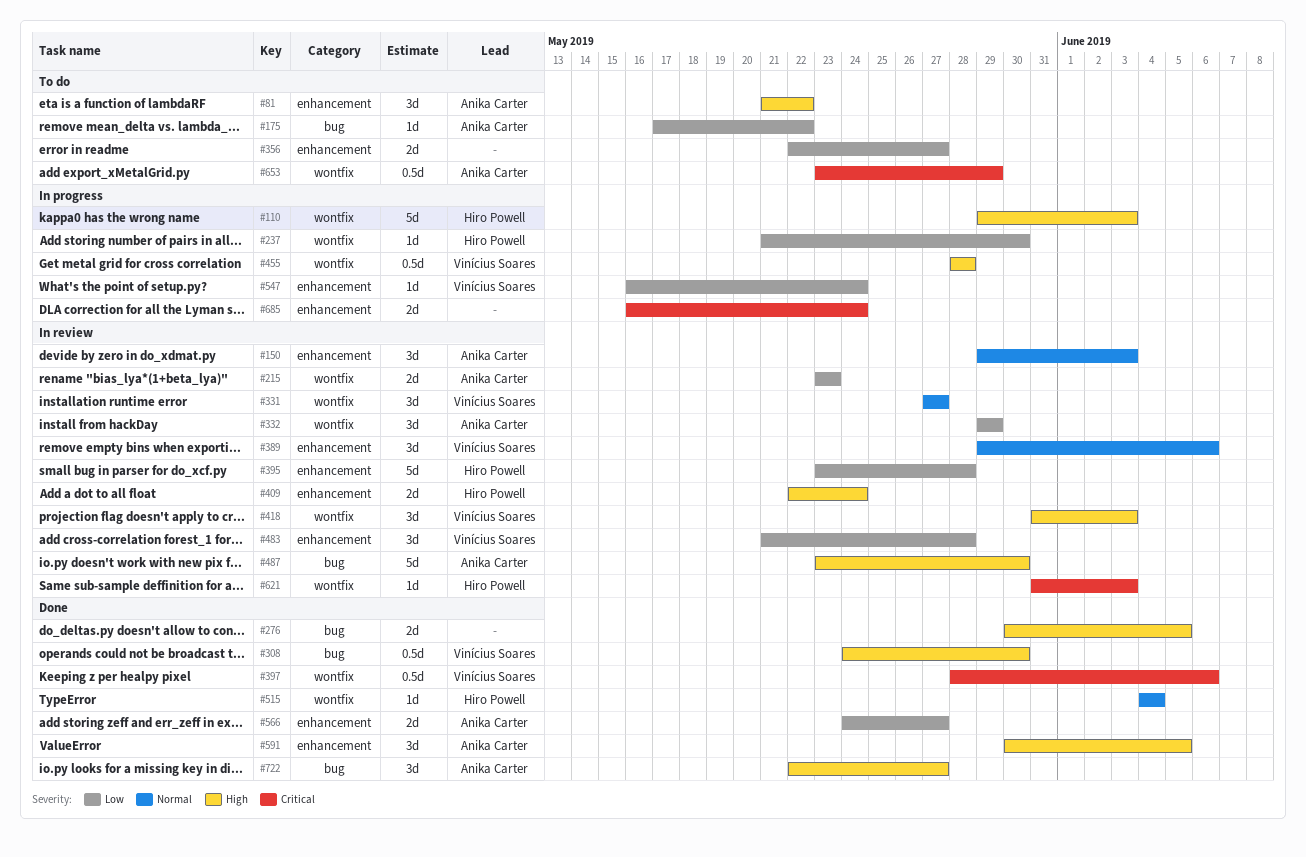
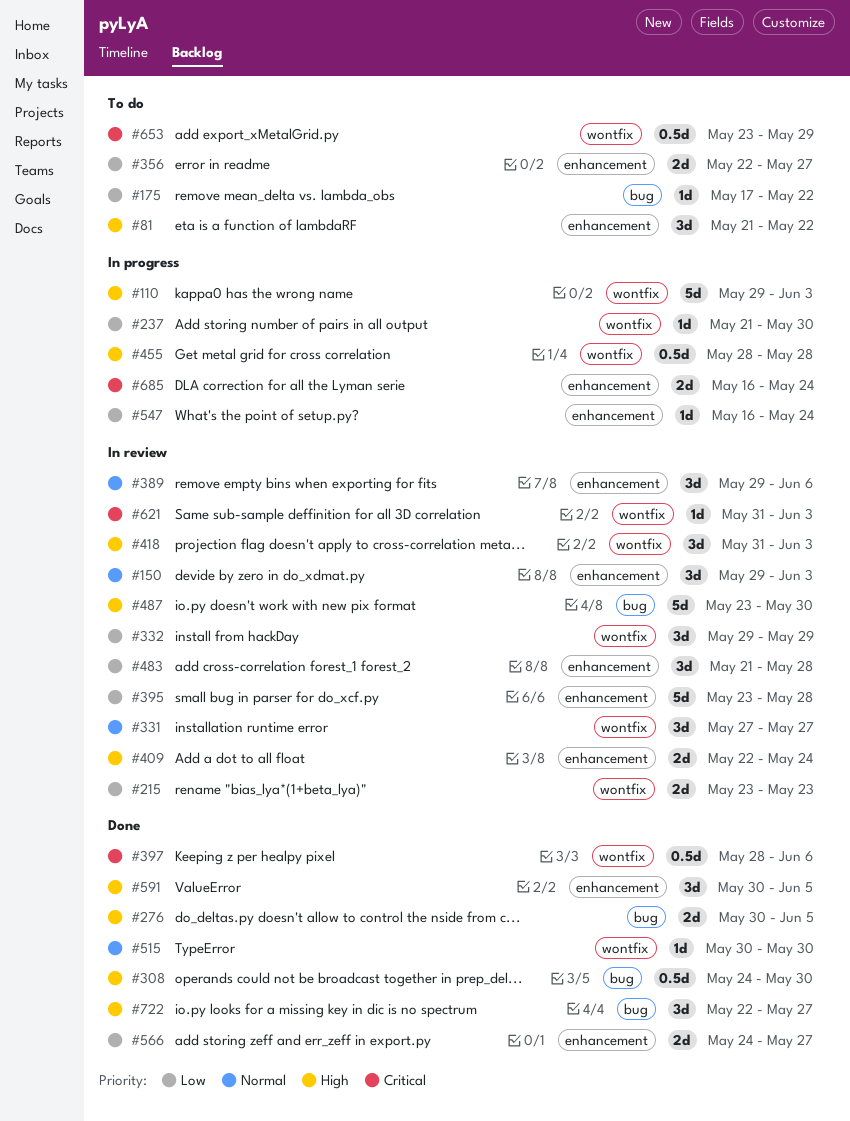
#515, start: Jun 4 -> May 30
#515, due: Jun 4 -> May 30

